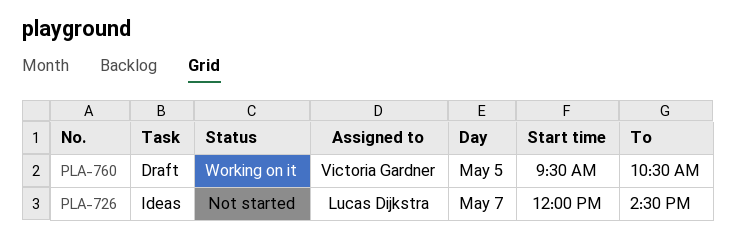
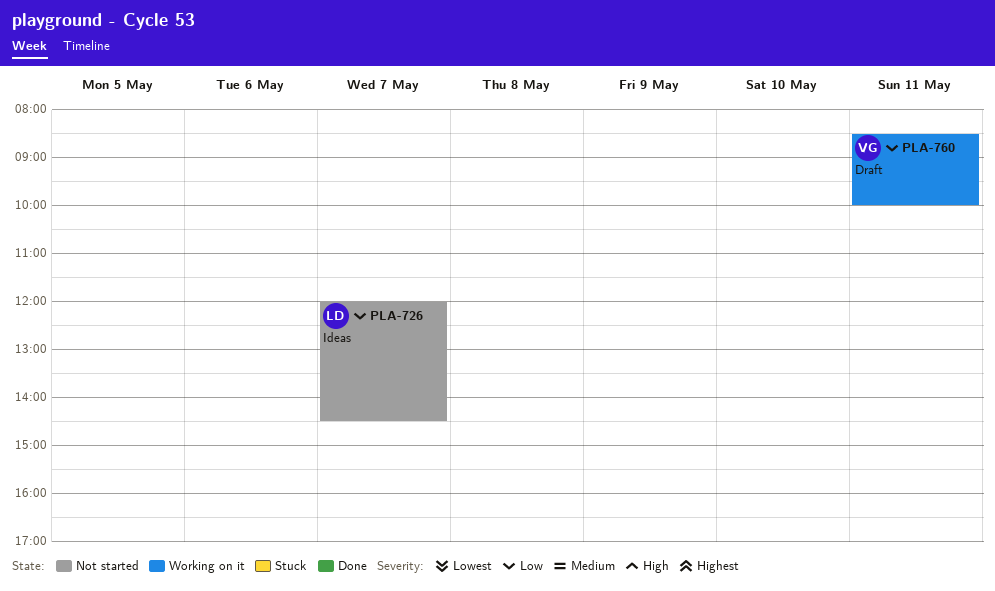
PLA-760, day: May 5 -> May 11
PLA-760, begins: 09:30 -> 08:30
PLA-760, ends: 10:30 -> 10:00

